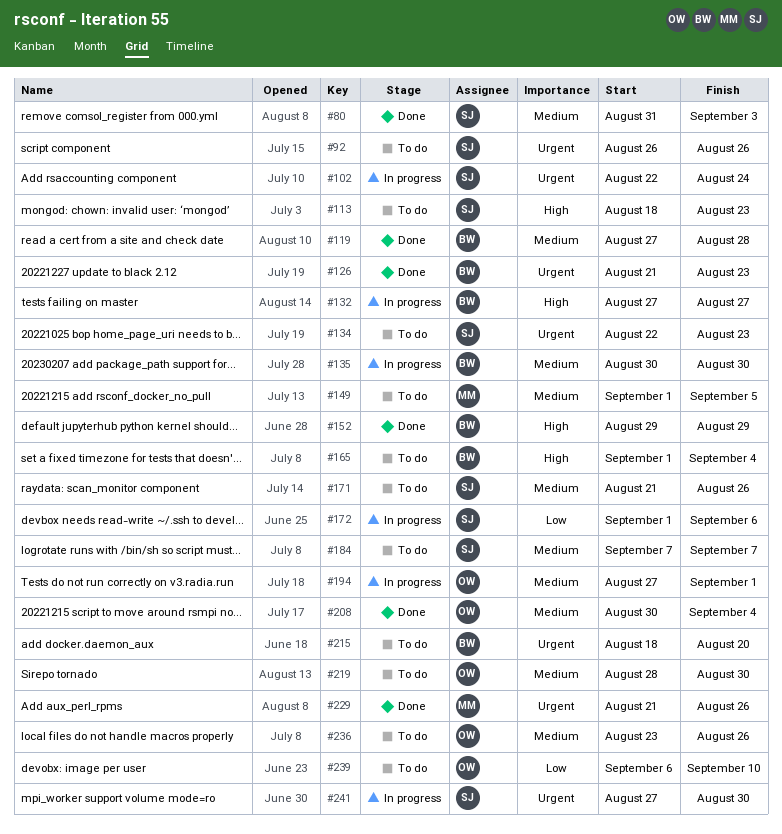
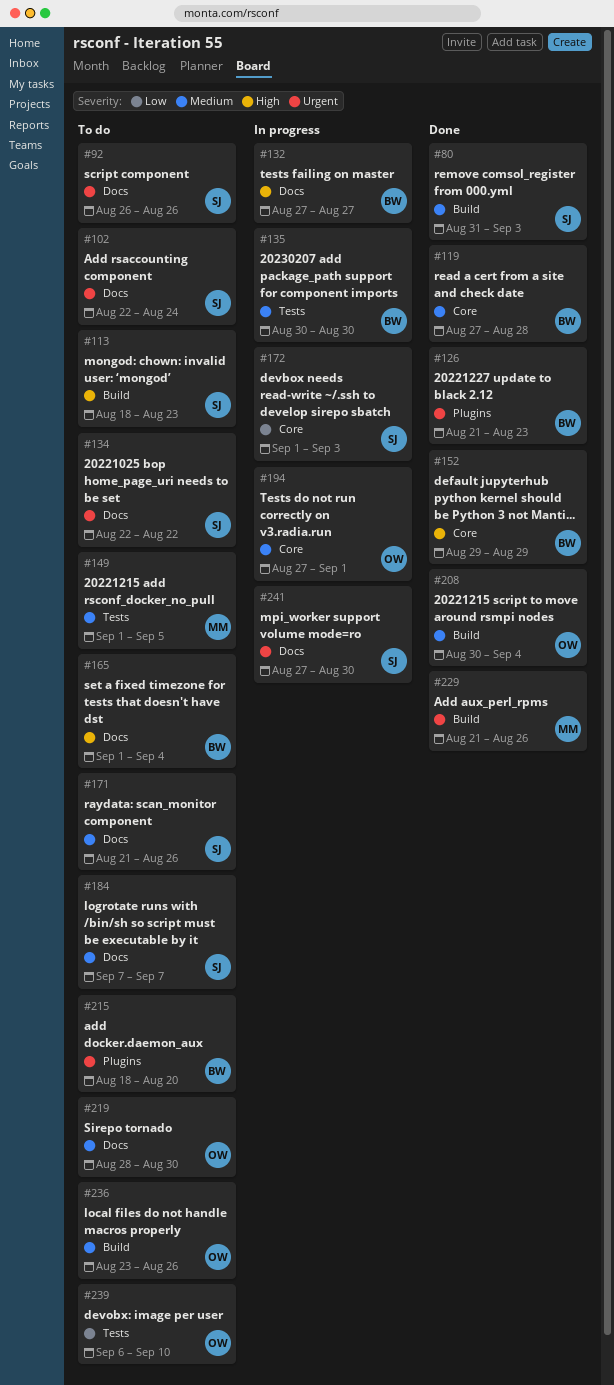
#102, status: In progress -> To do
#134, due: Aug 23 -> Aug 22
#172, due: Sep 6 -> Sep 3

